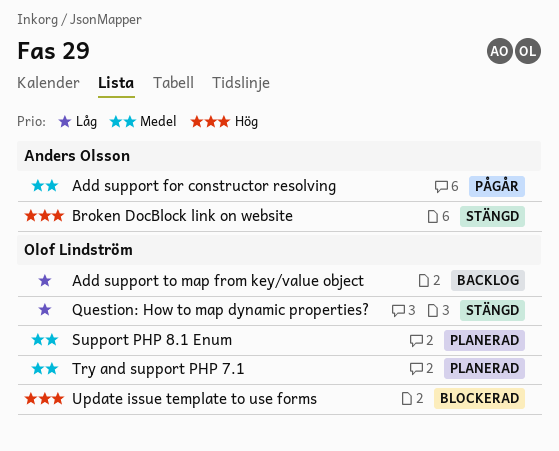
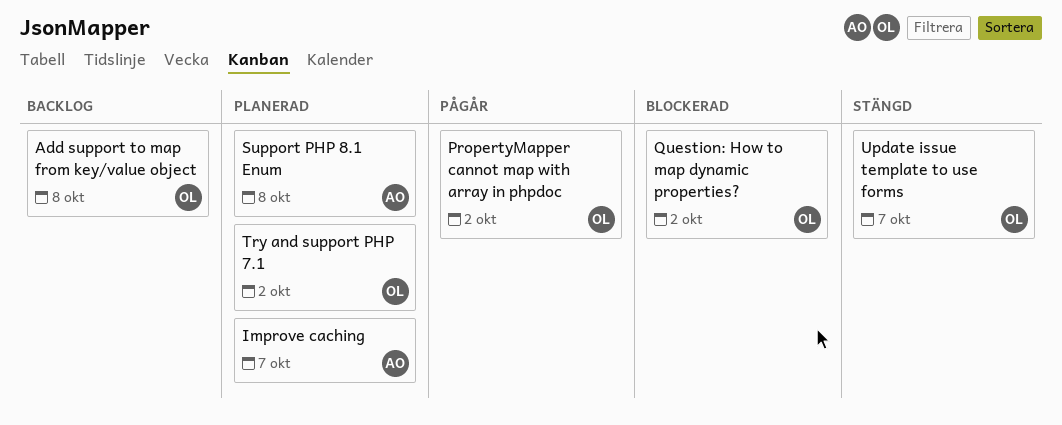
Add support for constructor resolving: present -> none
Broken DocBlock link on website: present -> none
Improve caching: none -> present
PropertyMapper cannot map with array in phpdoc: none -> present
Question: How to map dynamic properties?, status: Stängd -> Blockerad
Support PHP 8.1 Enum, owner: Olof Lindström -> Anders Olsson
Update issue template to use forms, status: Blockerad -> Stängd

